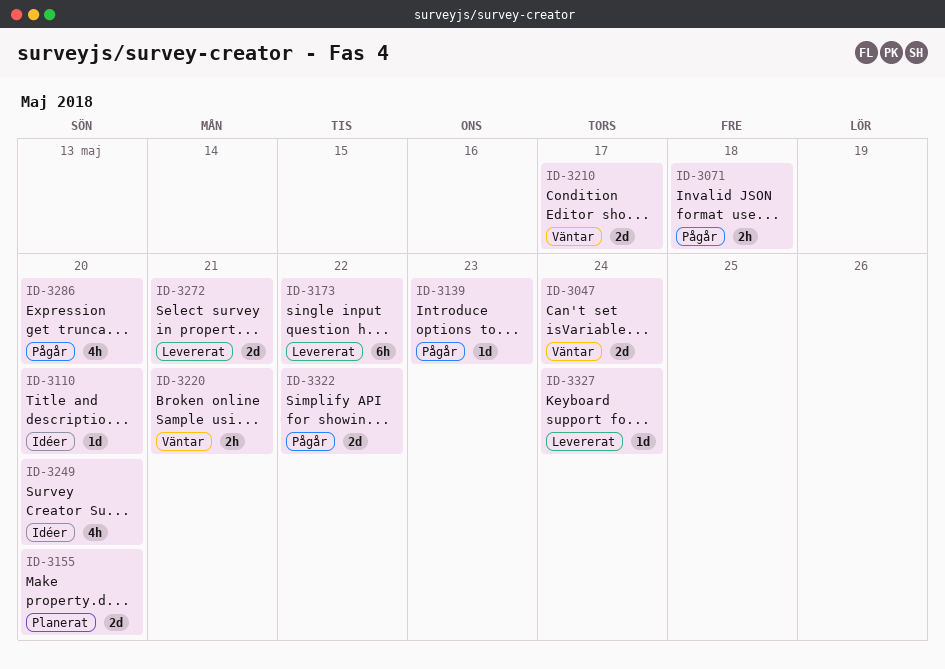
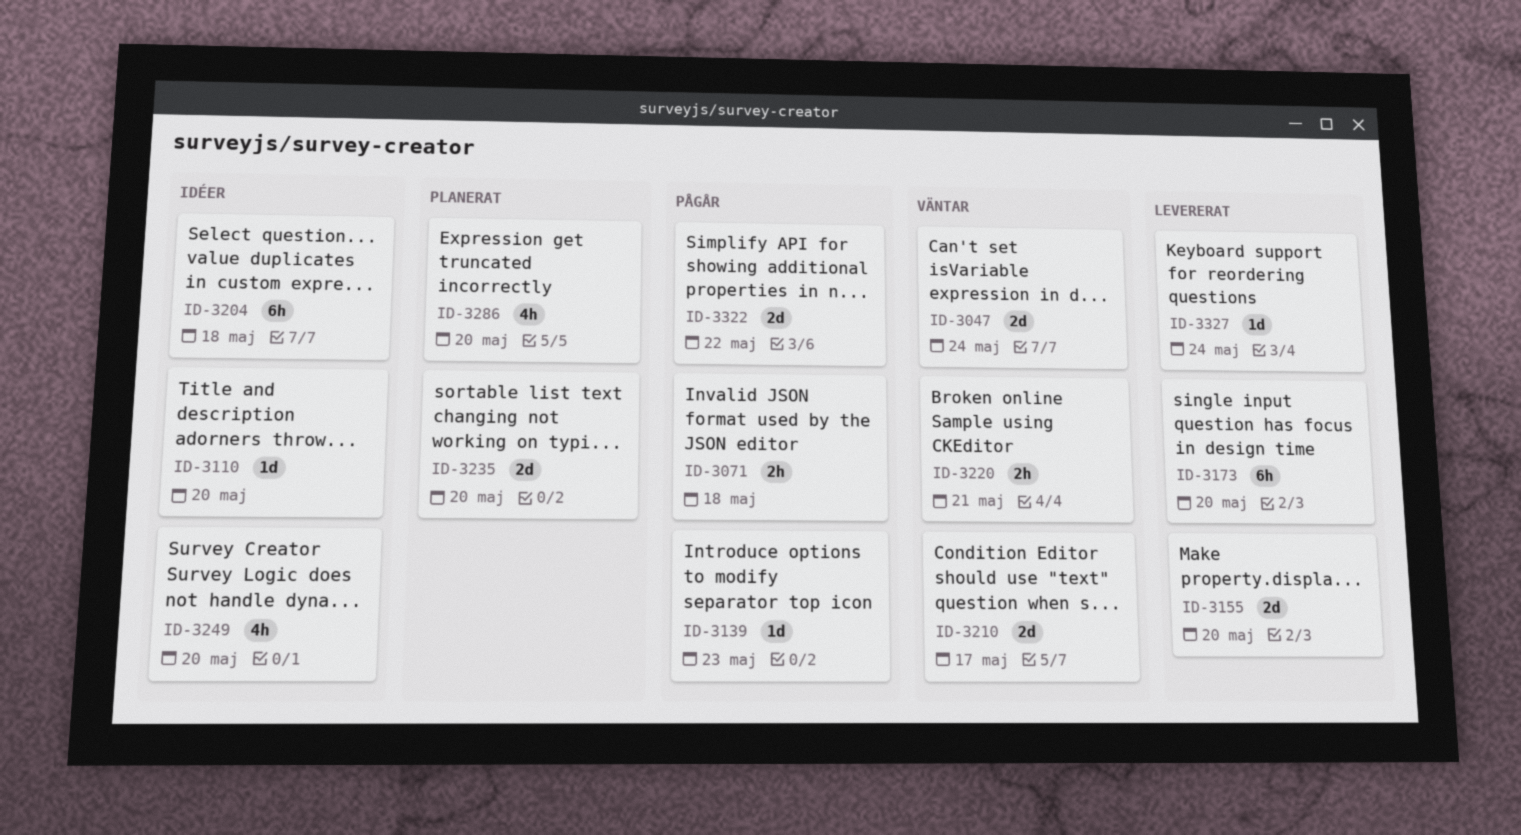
ID-3155, status: Planerat -> Levererat
ID-3173, due: May 22 -> May 20
ID-3204: none -> present
ID-3235: none -> present
ID-3272: present -> none
ID-3286, status: Pågår -> Planerat

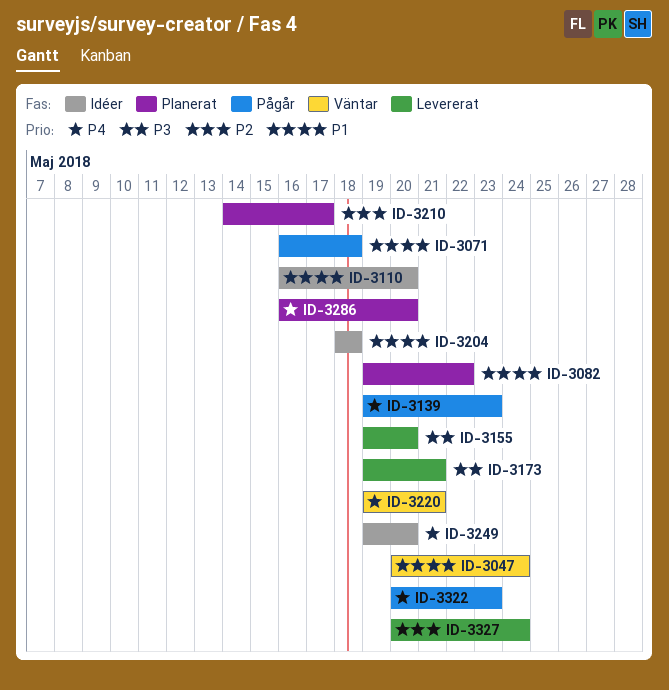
ID-3082: none -> present
ID-3173, due: May 20 -> May 21
ID-3210, status: Väntar -> Planerat
ID-3235: present -> none
ID-3322, due: May 22 -> May 23

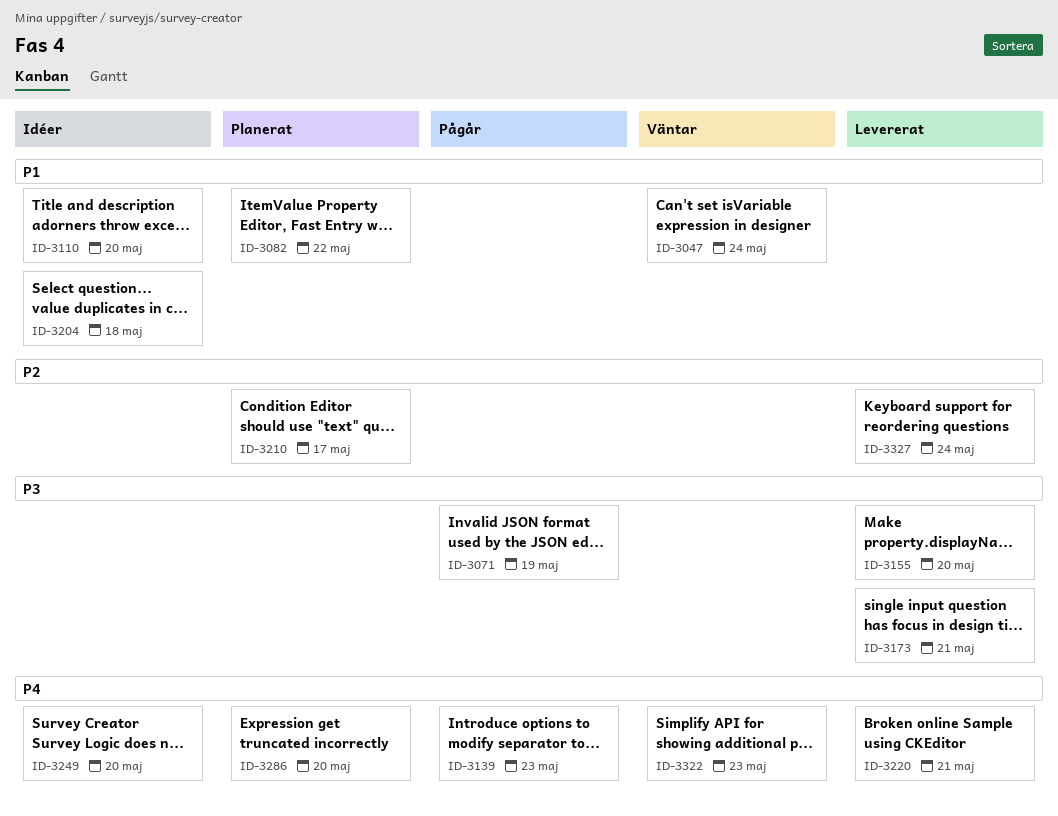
ID-3071, priority: P1 -> P3
ID-3071, due: May 18 -> May 19
ID-3220, status: Väntar -> Levererat
ID-3322, status: Pågår -> Väntar

